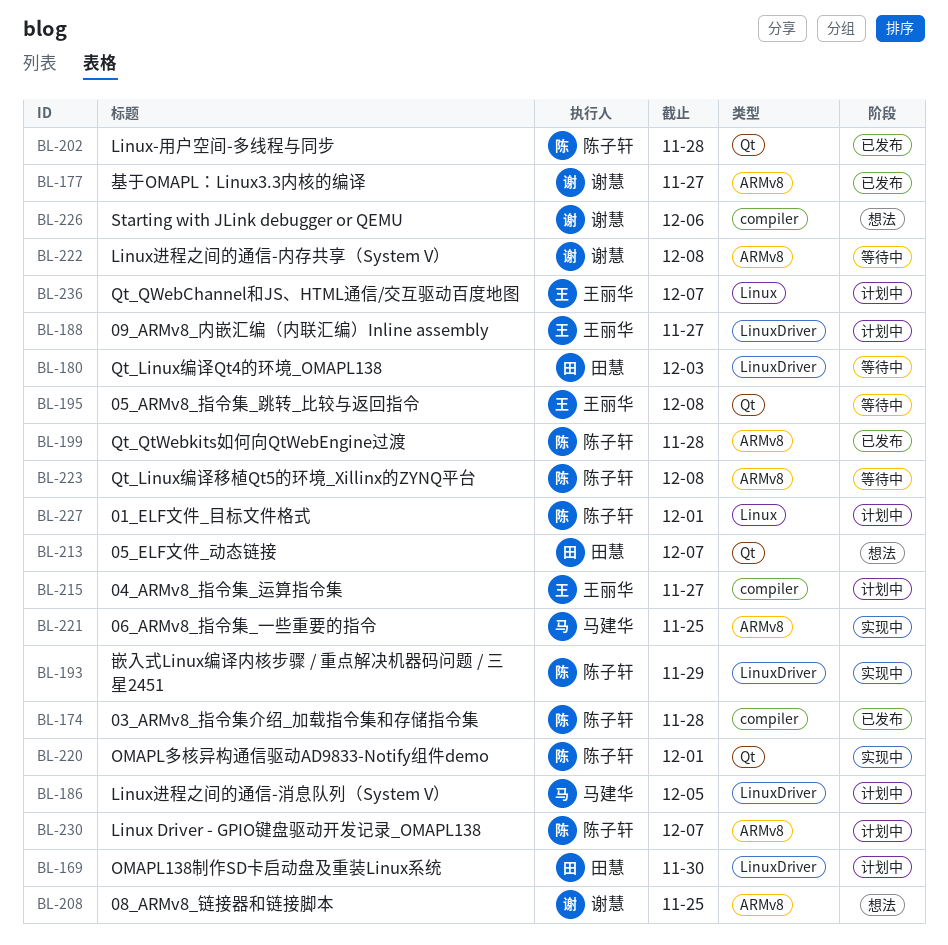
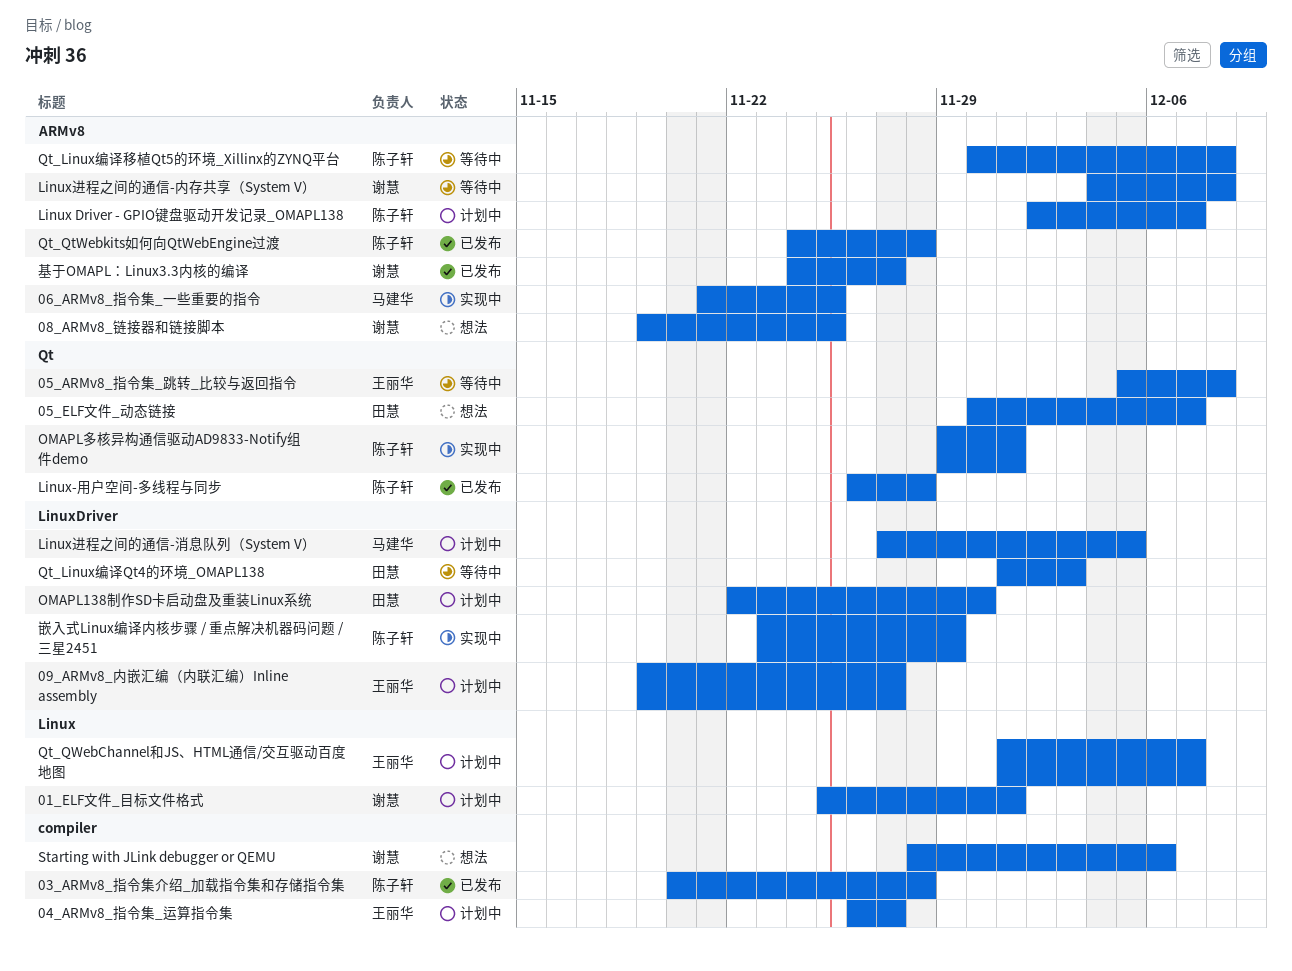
01_ELF文件_目标文件格式, owner: 陈子轩 -> 谢慧

